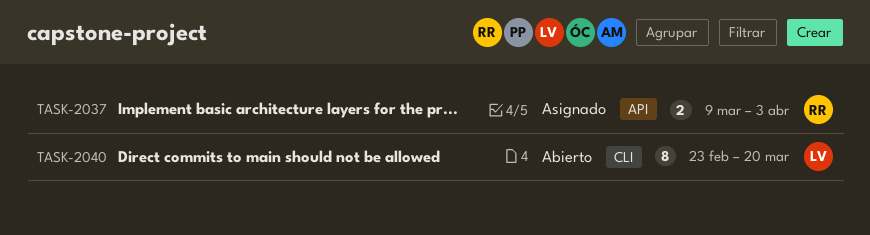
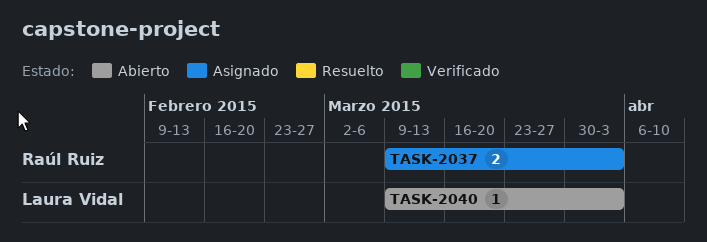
TASK-2040, estimate: 8 -> 1
TASK-2040, start: Feb 23 -> Mar 9
TASK-2040, due: Mar 20 -> Apr 3

